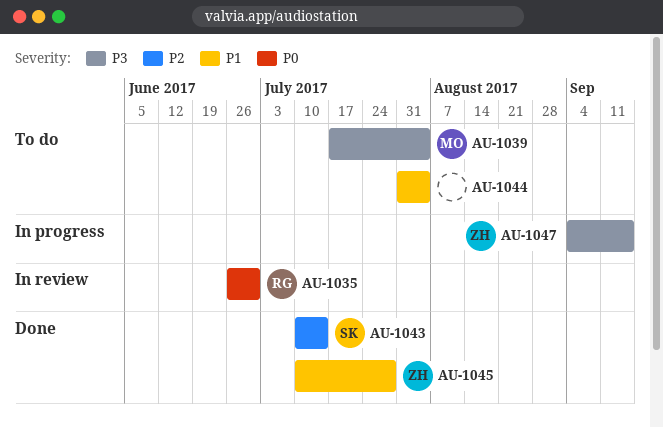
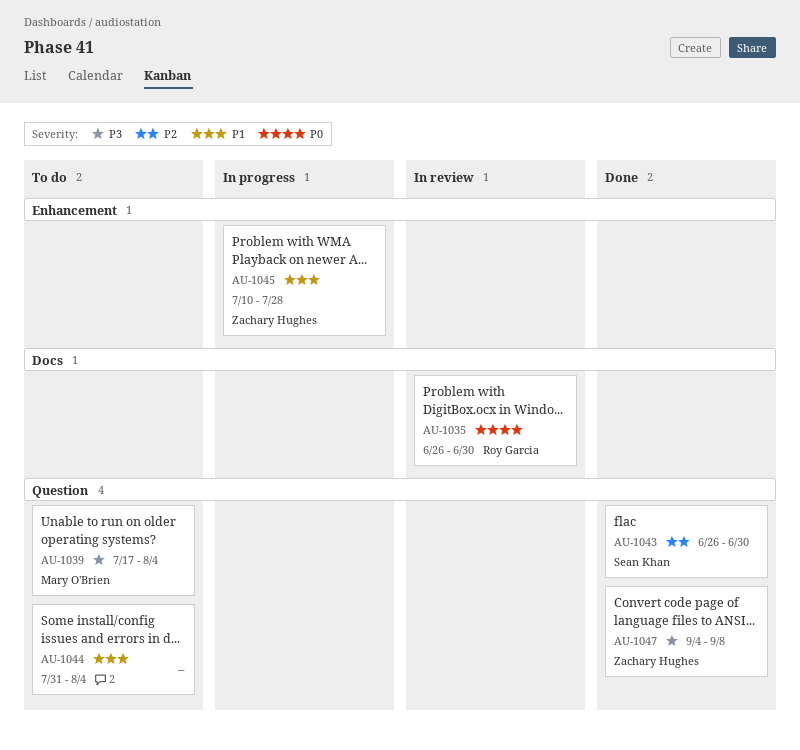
AU-1043, start: Jul 10 -> Jun 26
AU-1043, due: Jul 14 -> Jun 30
AU-1045, status: Done -> In progress
AU-1047, status: In progress -> Done
AU-1047, due: Sep 15 -> Sep 8

